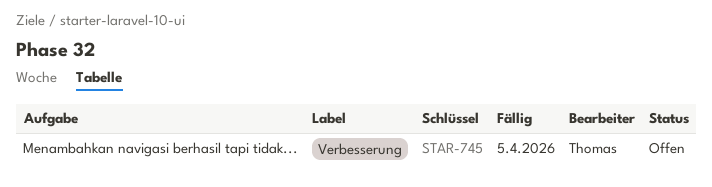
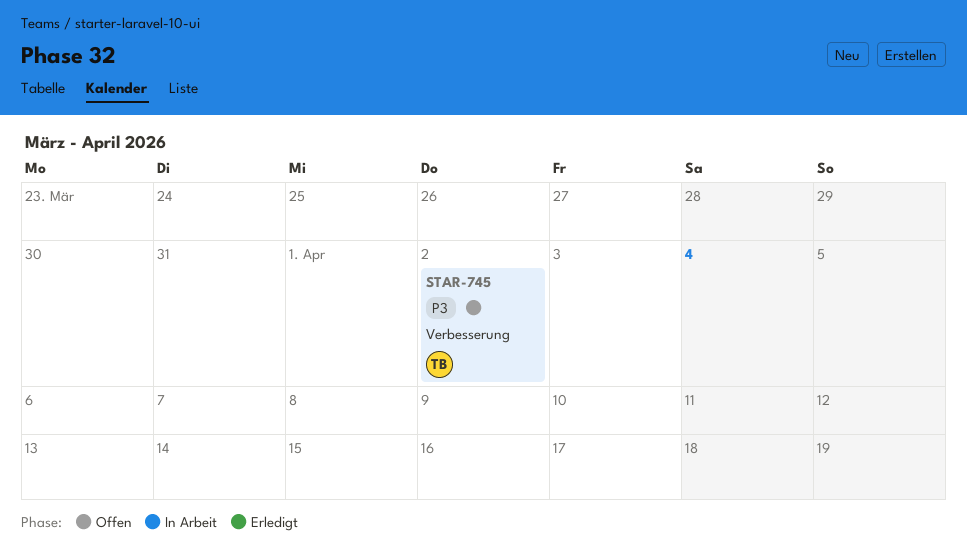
STAR-745, due: Apr 5 -> Apr 2

